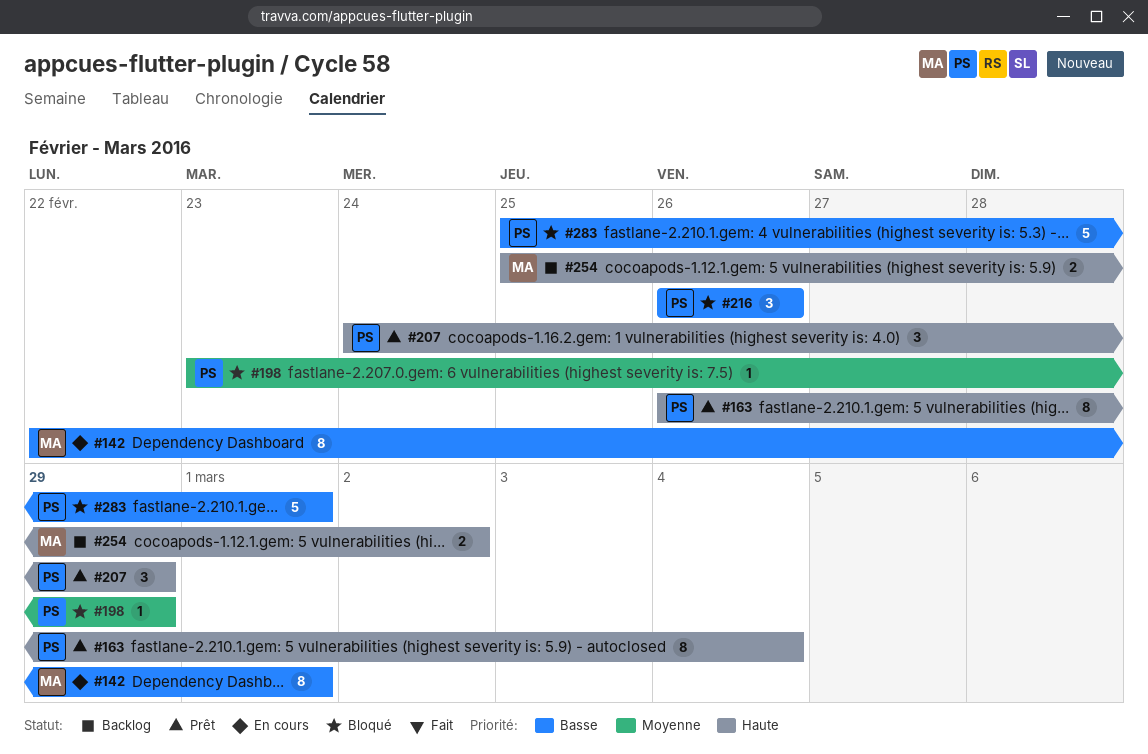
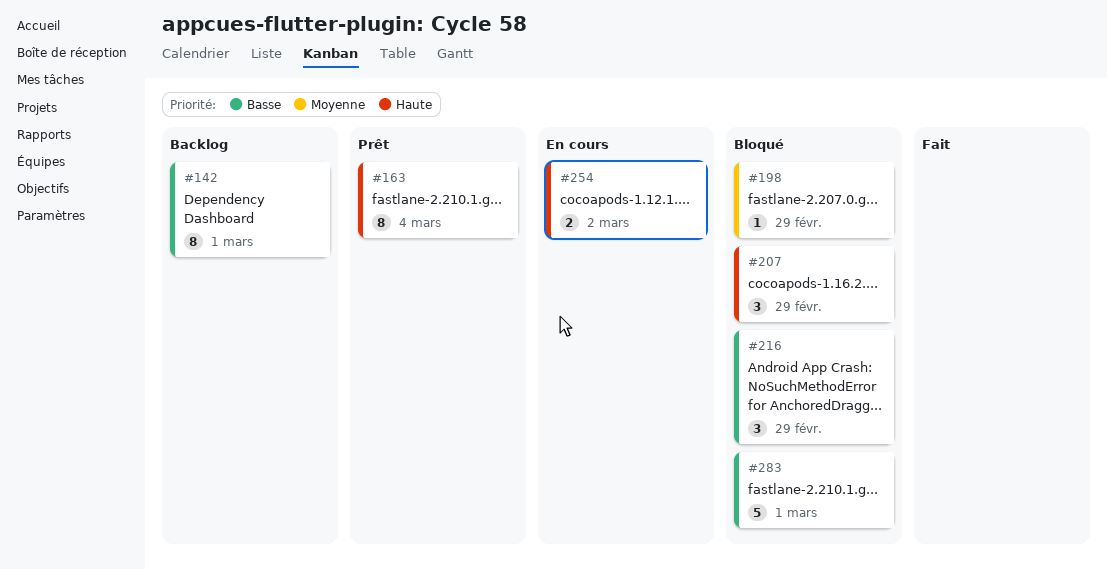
#142, status: En cours -> Backlog
#207, status: Prêt -> Bloqué
#216, due: Feb 26 -> Feb 29
#254, status: Backlog -> En cours

